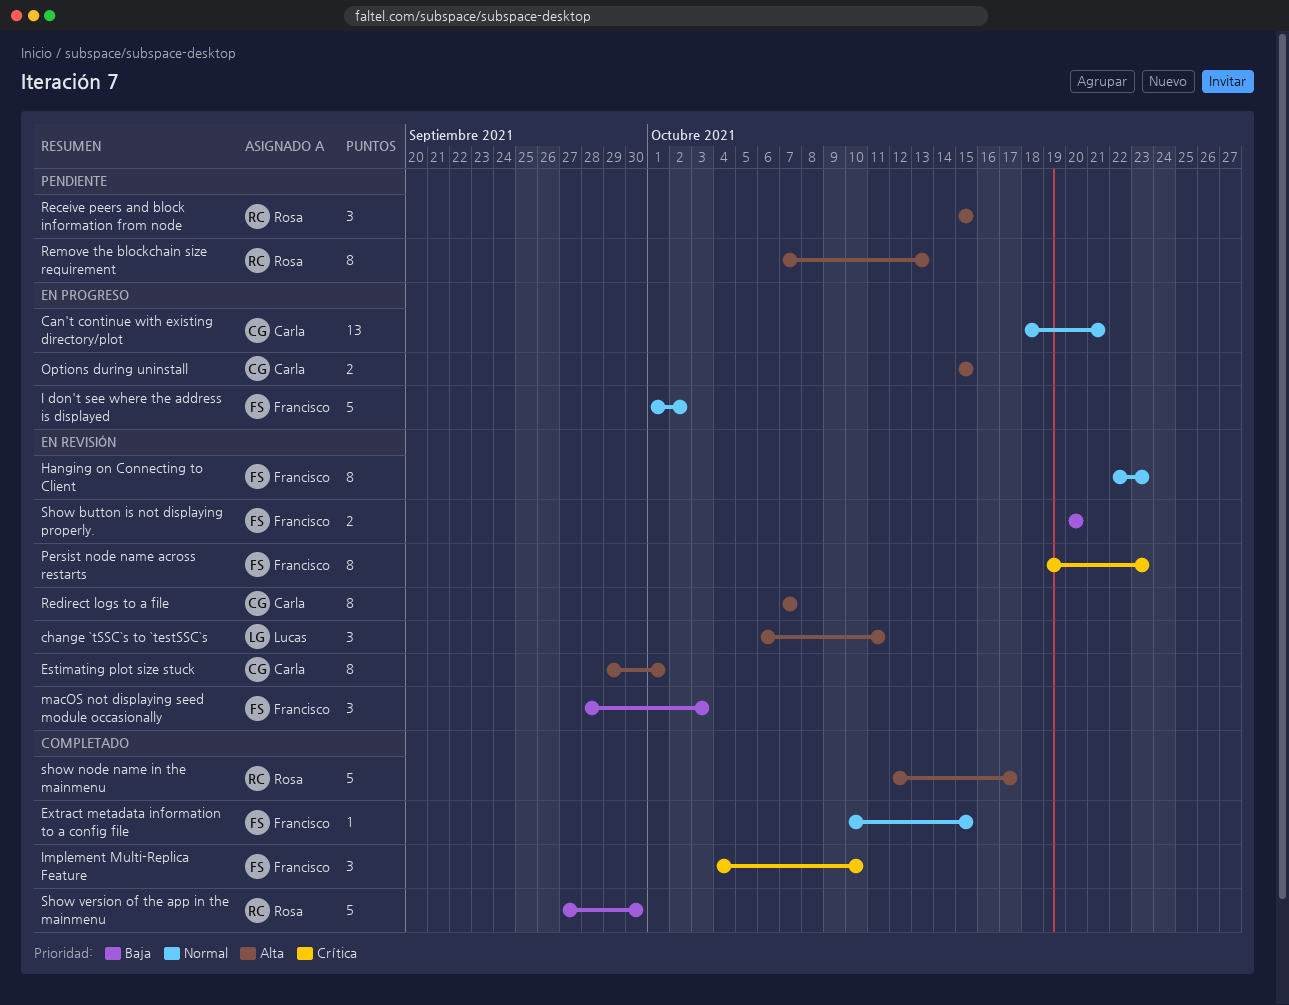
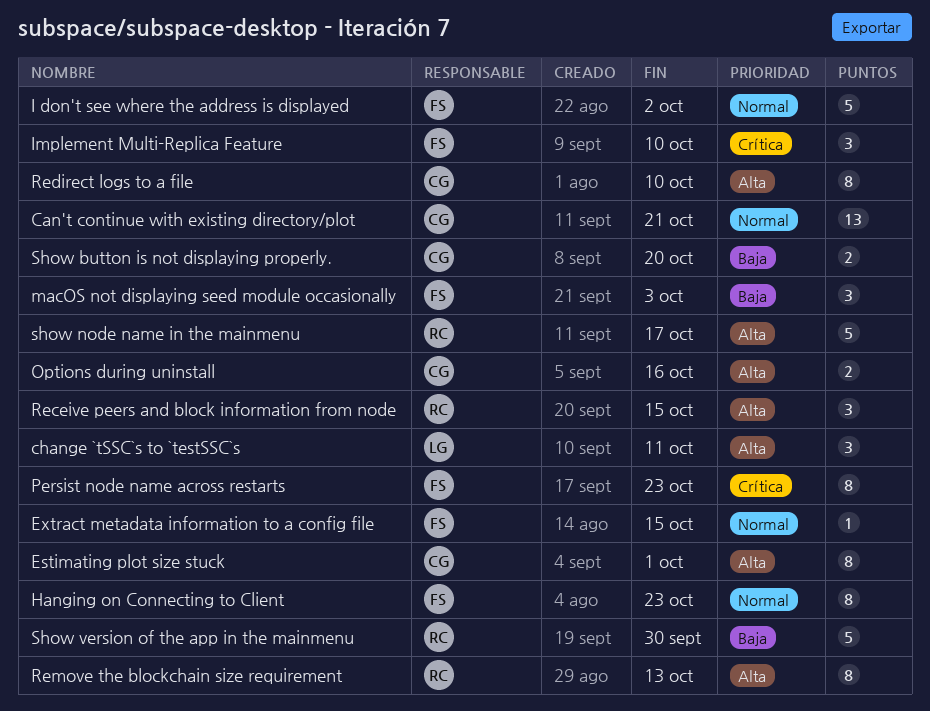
Options during uninstall, due: Oct 15 -> Oct 16
Redirect logs to a file, due: Oct 7 -> Oct 10
Show button is not displaying properly., owner: Francisco -> Carla

